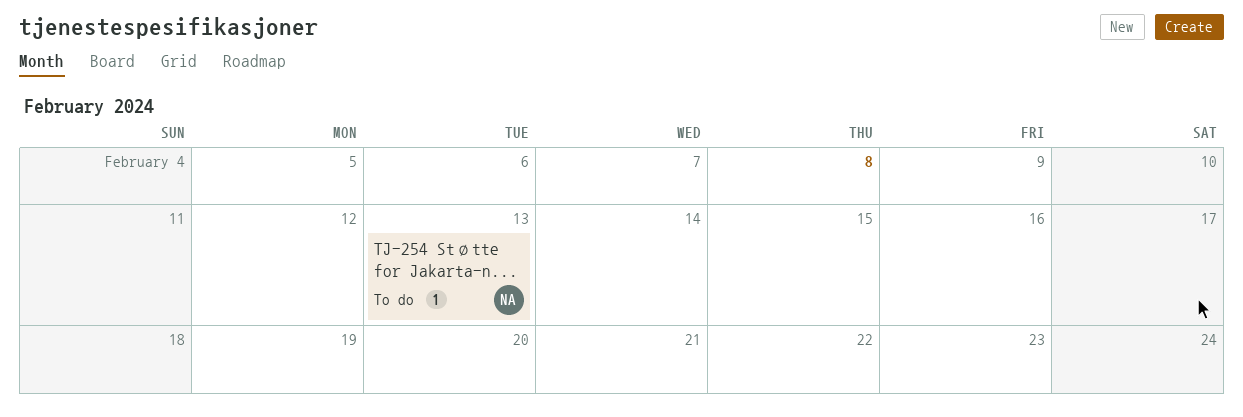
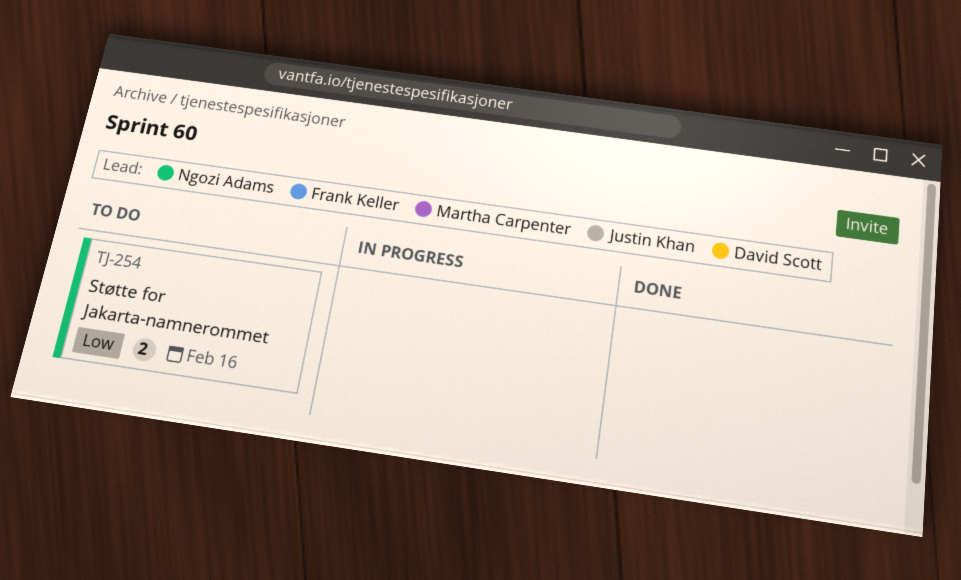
TJ-254, estimate: 1 -> 2
TJ-254, due: Feb 13 -> Feb 16

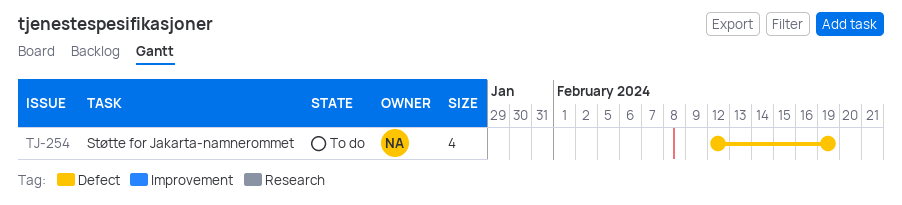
TJ-254, estimate: 2 -> 4
TJ-254, due: Feb 16 -> Feb 19

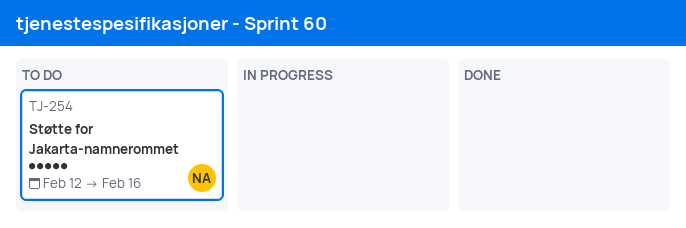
TJ-254, estimate: 4 -> 5
TJ-254, due: Feb 19 -> Feb 16

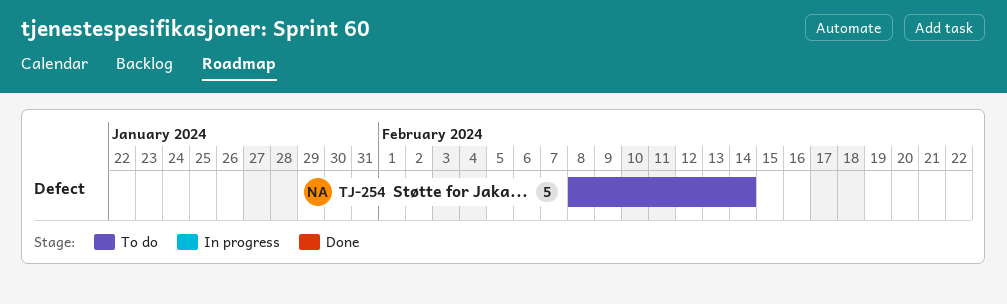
TJ-254, start: Feb 12 -> Feb 8
TJ-254, due: Feb 16 -> Feb 14

